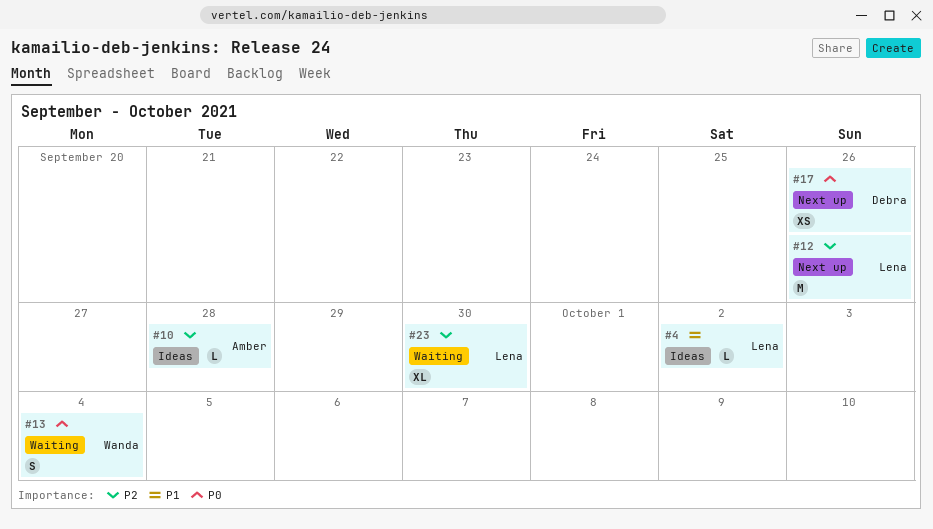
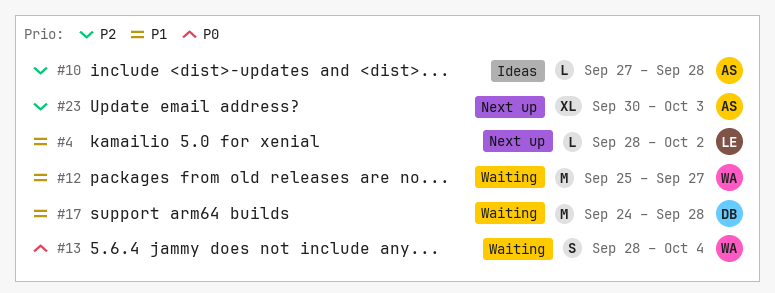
#4, status: Ideas -> Next up
#12, status: Next up -> Waiting
#12, owner: Lena -> Wanda
#12, priority: P2 -> P1
#12, due: Sep 26 -> Sep 27
#17, status: Next up -> Waiting
#17, priority: P0 -> P1
#17, estimate: XS -> M
#17, due: Sep 26 -> Sep 28
#23, status: Waiting -> Next up
#23, owner: Lena -> Amber
#23, due: Sep 30 -> Oct 3

